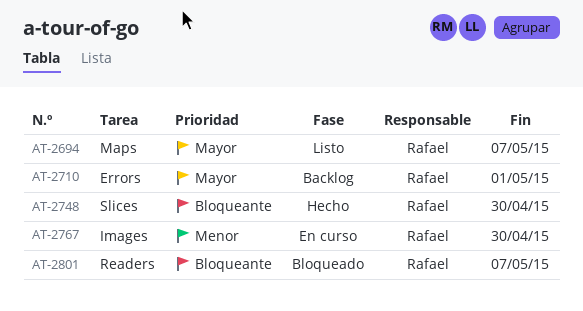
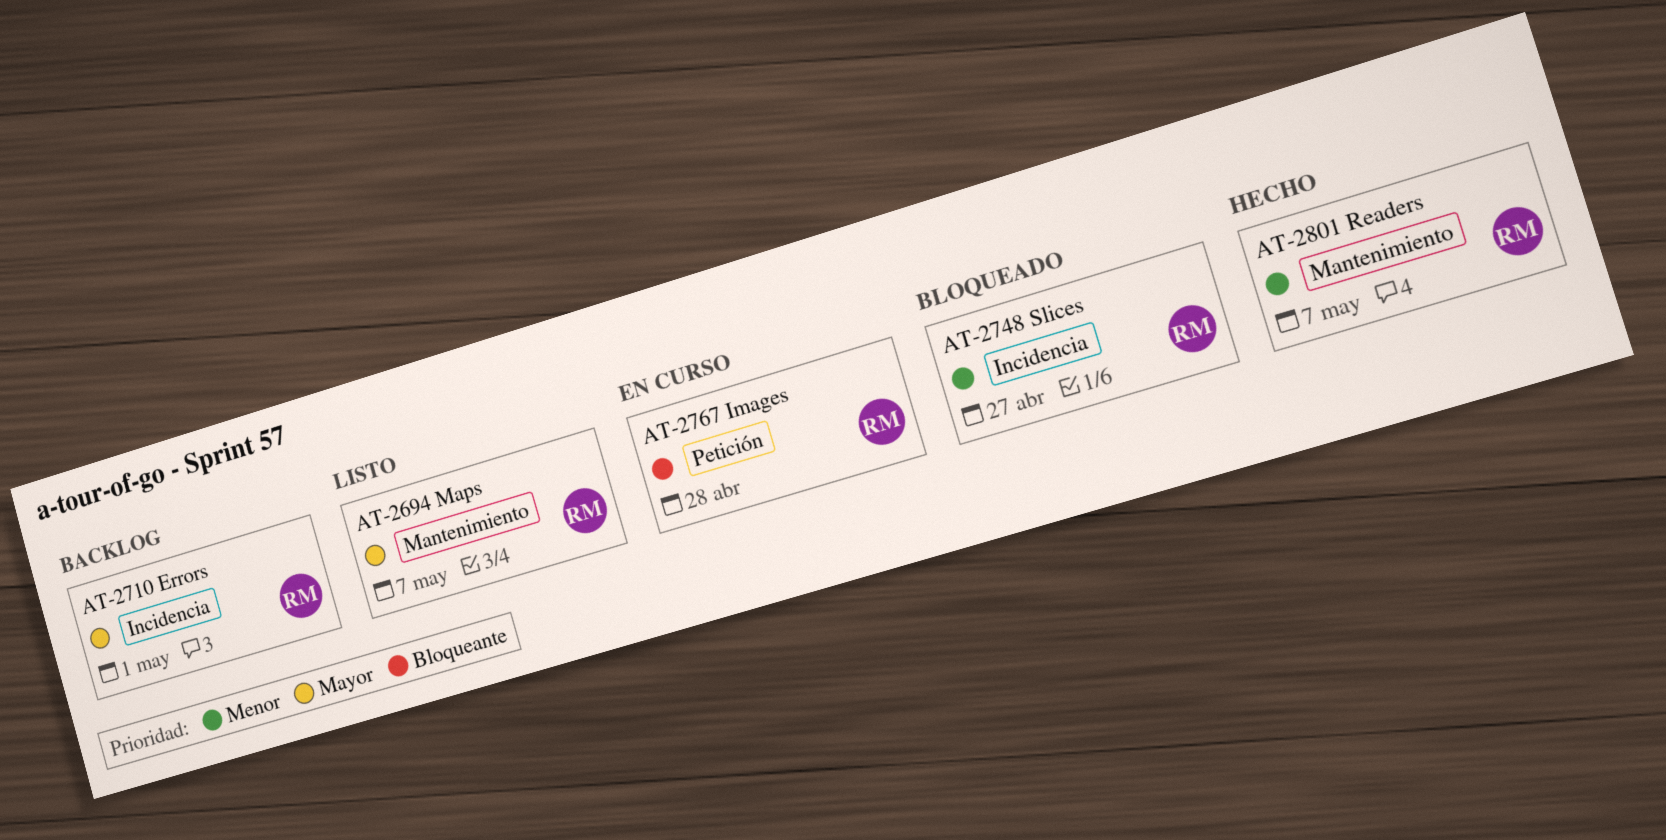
AT-2748, status: Hecho -> Bloqueado
AT-2748, priority: Bloqueante -> Menor
AT-2748, due: Apr 30 -> Apr 27
AT-2767, priority: Menor -> Bloqueante
AT-2767, due: Apr 30 -> Apr 28
AT-2801, status: Bloqueado -> Hecho
AT-2801, priority: Bloqueante -> Menor

